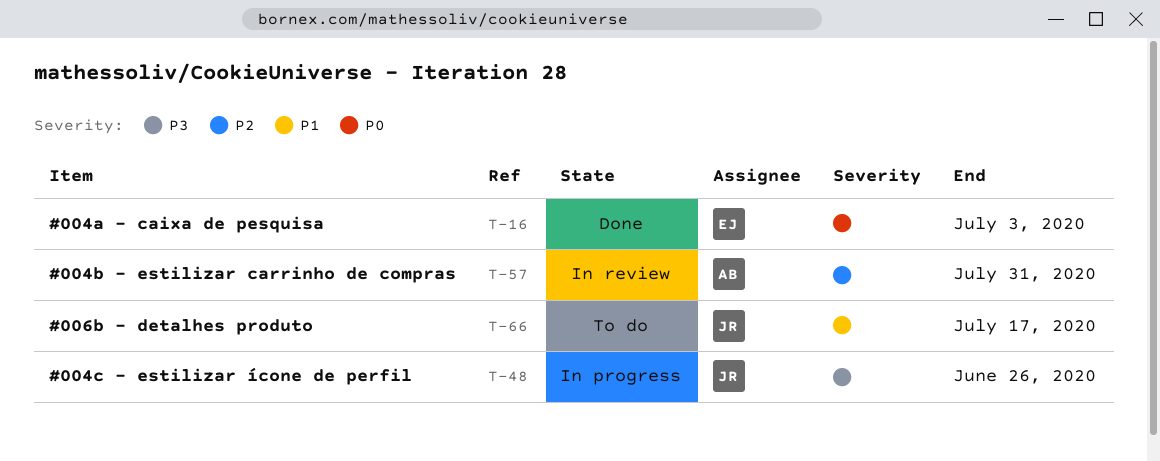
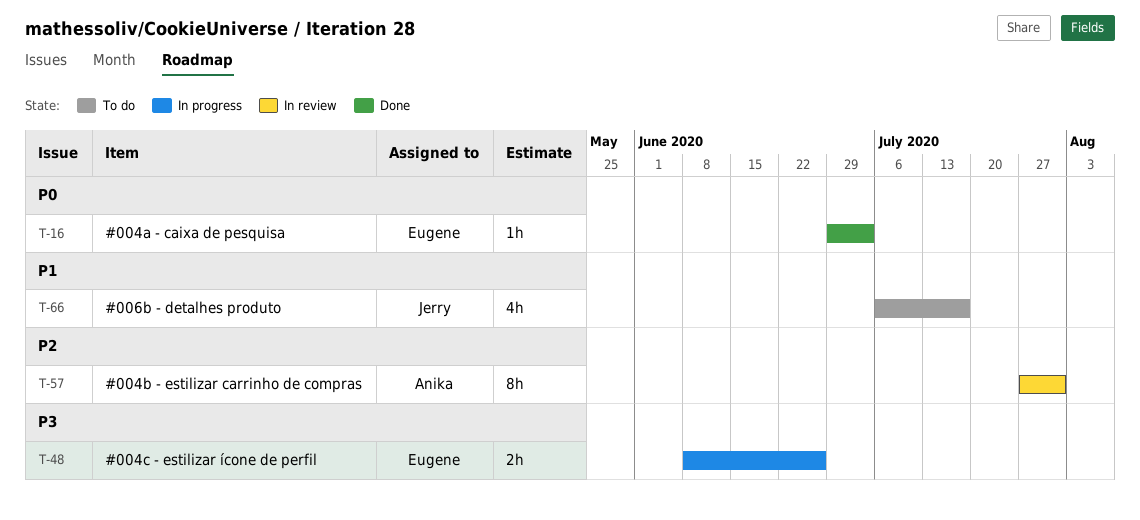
T-48, owner: Jerry -> Eugene

